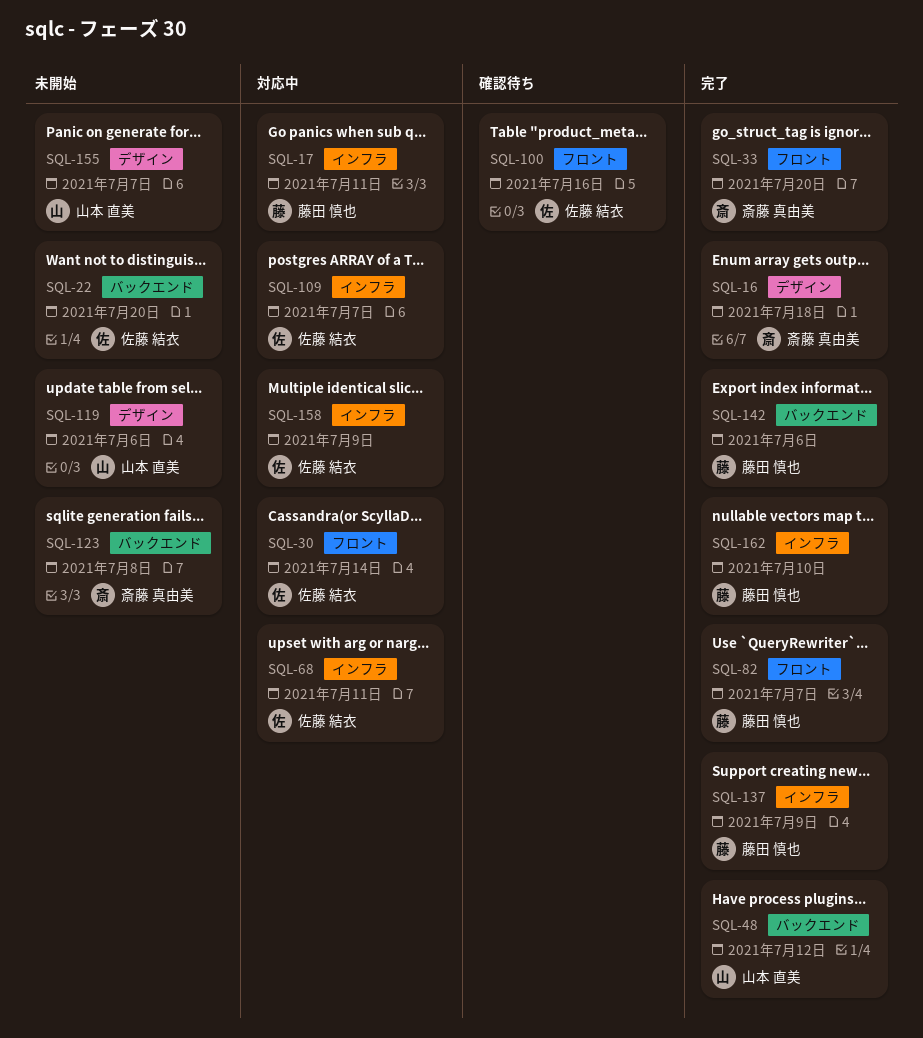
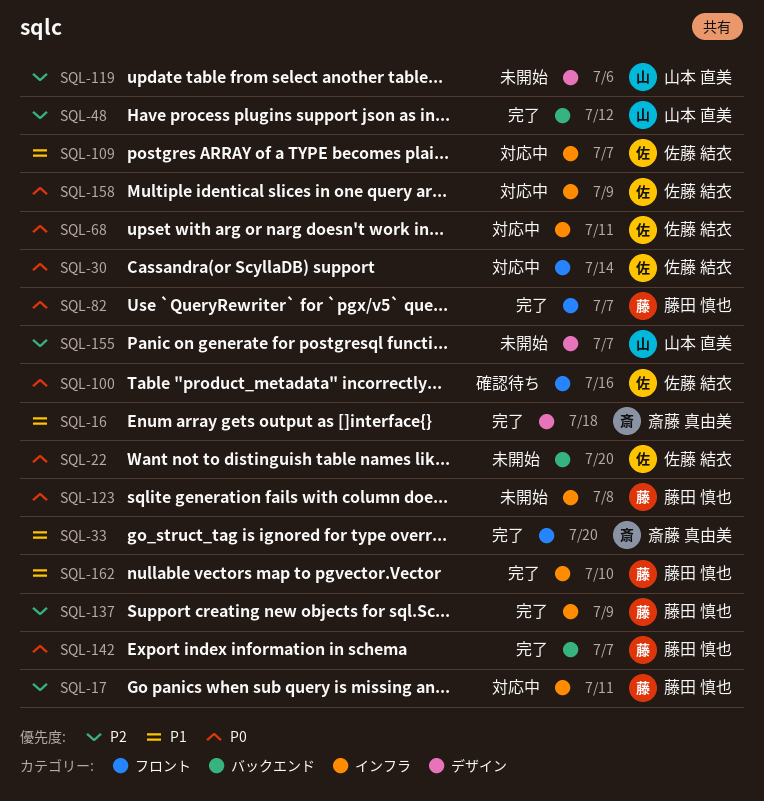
SQL-123, owner: 斎藤 真由美 -> 藤田 慎也
SQL-123, label: バックエンド -> インフラ
SQL-142, due: Jul 6 -> Jul 7

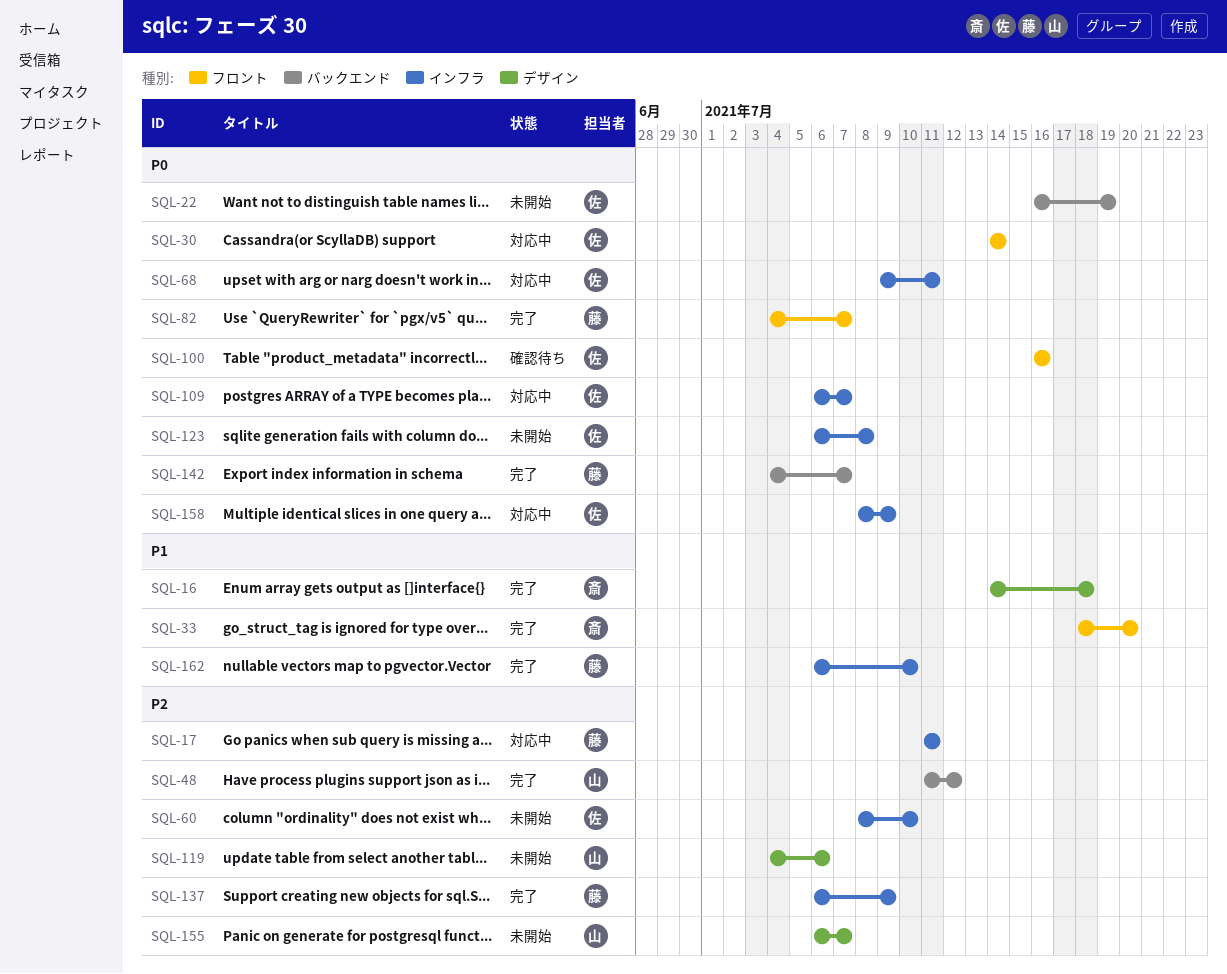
SQL-22, due: Jul 20 -> Jul 19
SQL-60: none -> present
SQL-109, priority: P1 -> P0
SQL-123, owner: 藤田 慎也 -> 佐藤 結衣

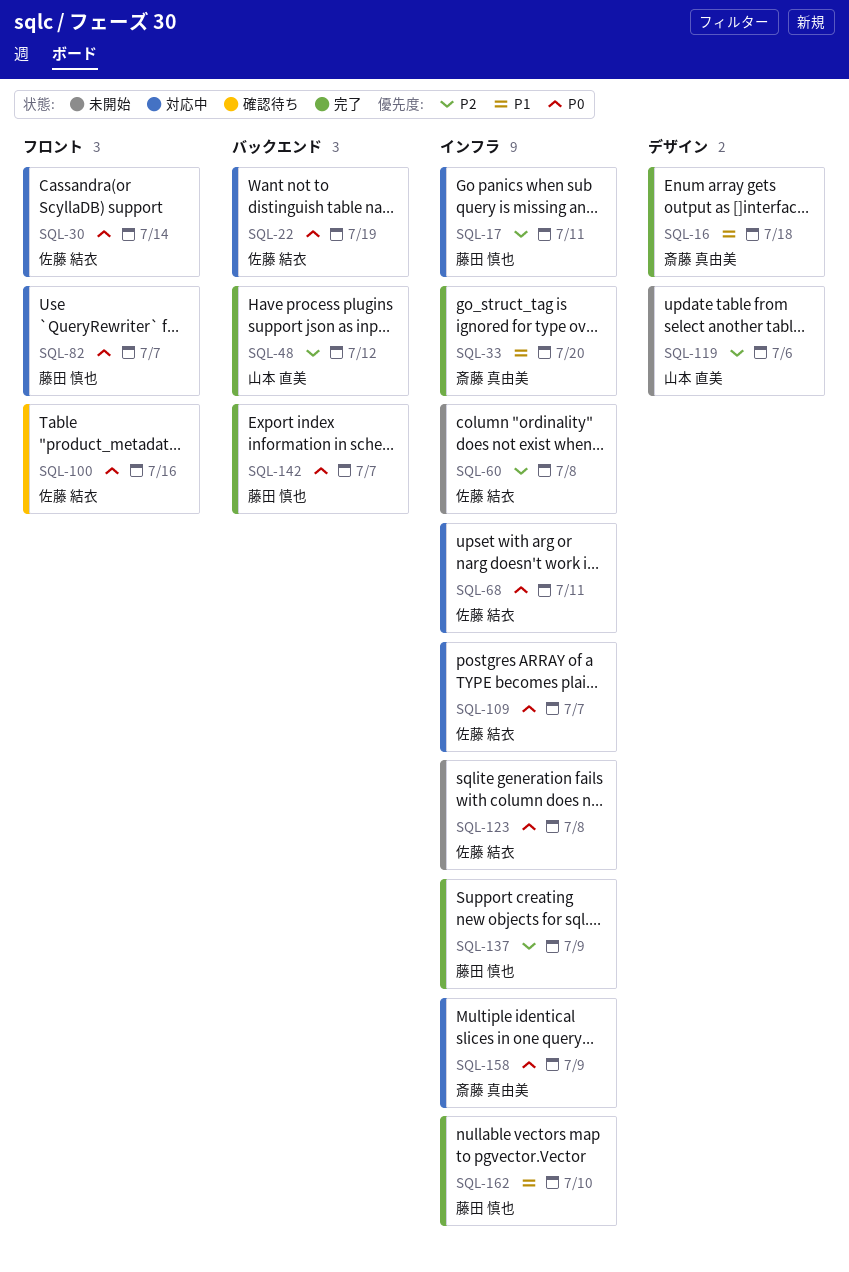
SQL-22, status: 未開始 -> 対応中
SQL-33, label: フロント -> インフラ
SQL-60, due: Jul 10 -> Jul 8
SQL-82, status: 完了 -> 対応中
SQL-155: present -> none
SQL-158, owner: 佐藤 結衣 -> 斎藤 真由美

